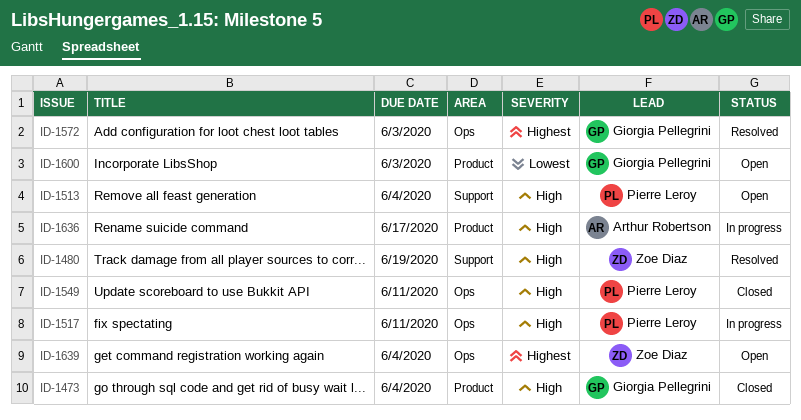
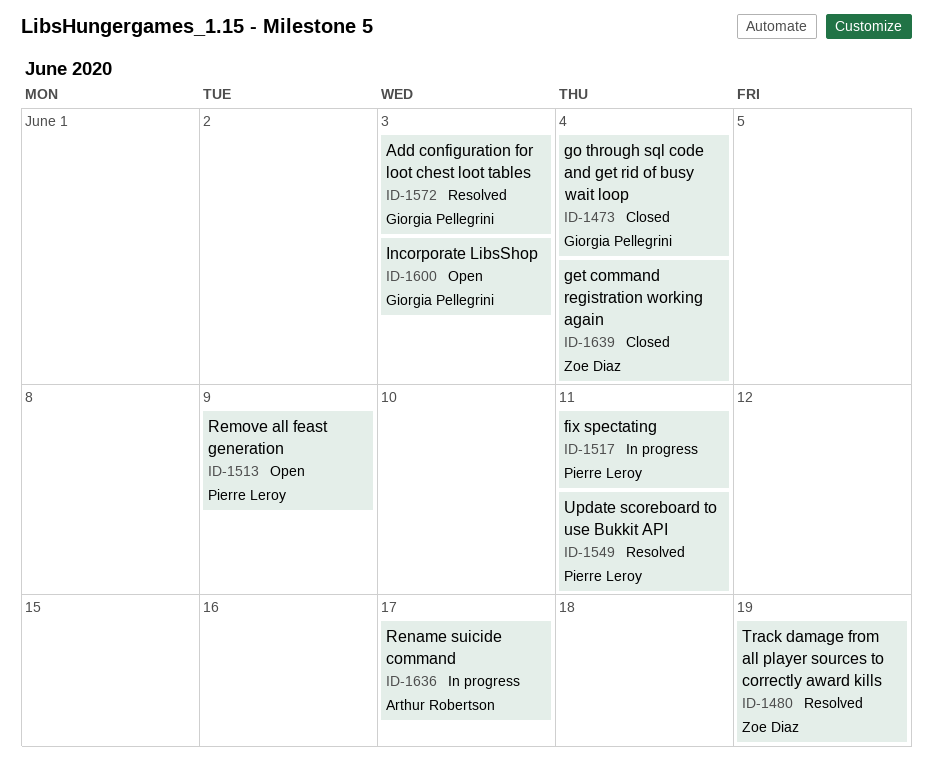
ID-1513, due: Jun 4 -> Jun 9
ID-1549, status: Closed -> Resolved
ID-1639, status: Open -> Closed

